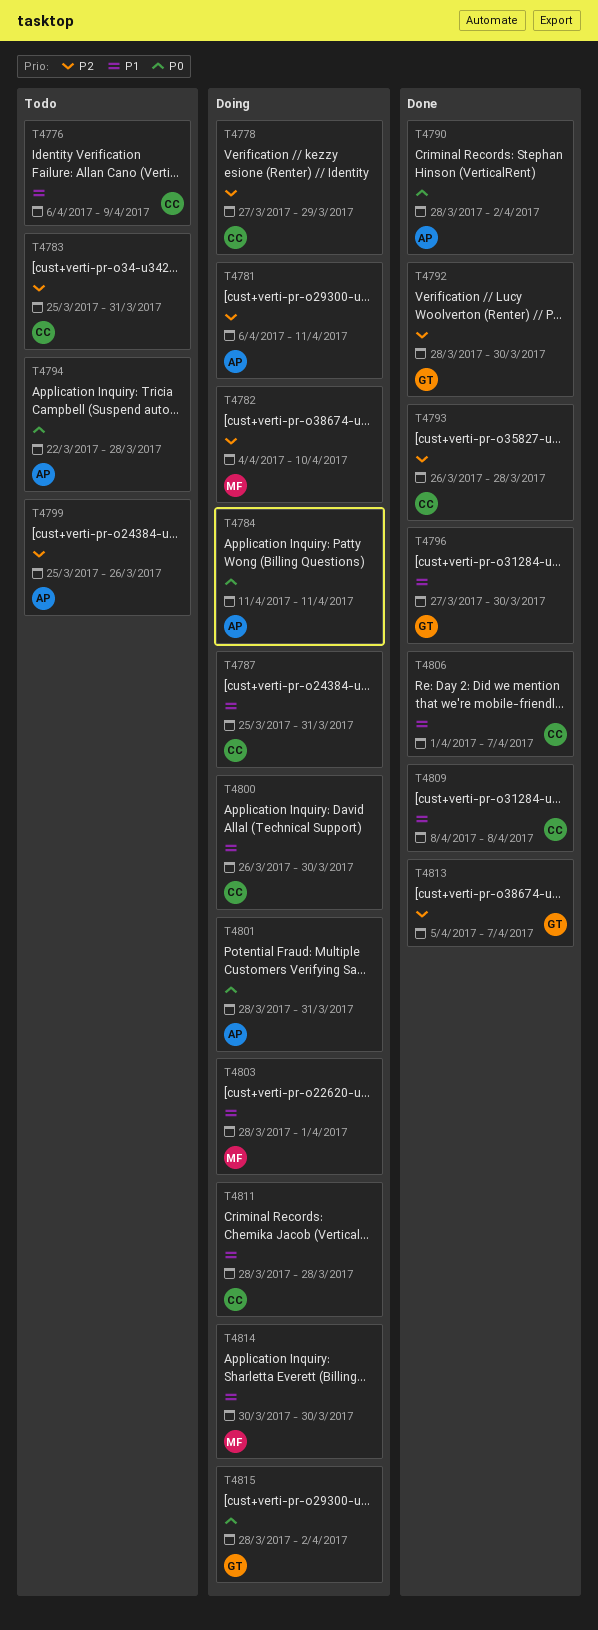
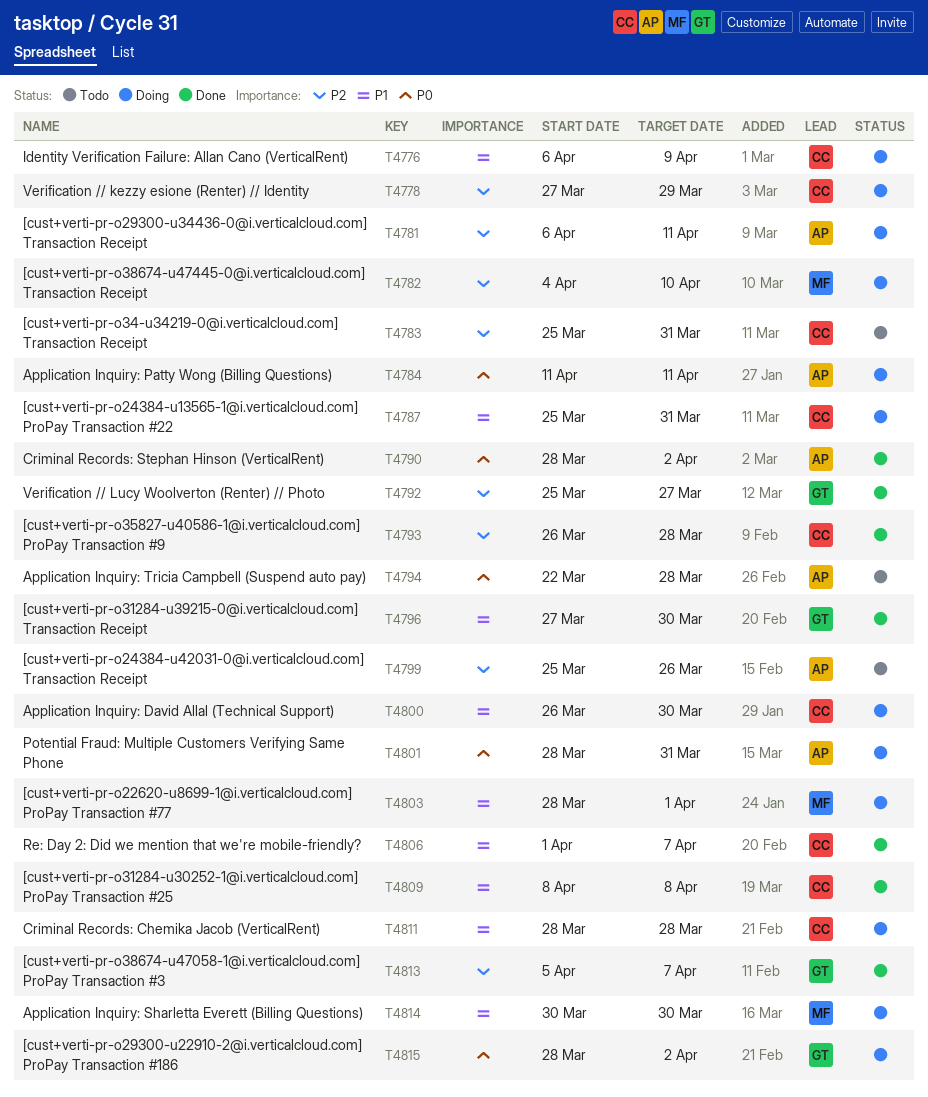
T4776, status: Todo -> Doing
T4792, start: Mar 28 -> Mar 25
T4792, due: Mar 30 -> Mar 27

